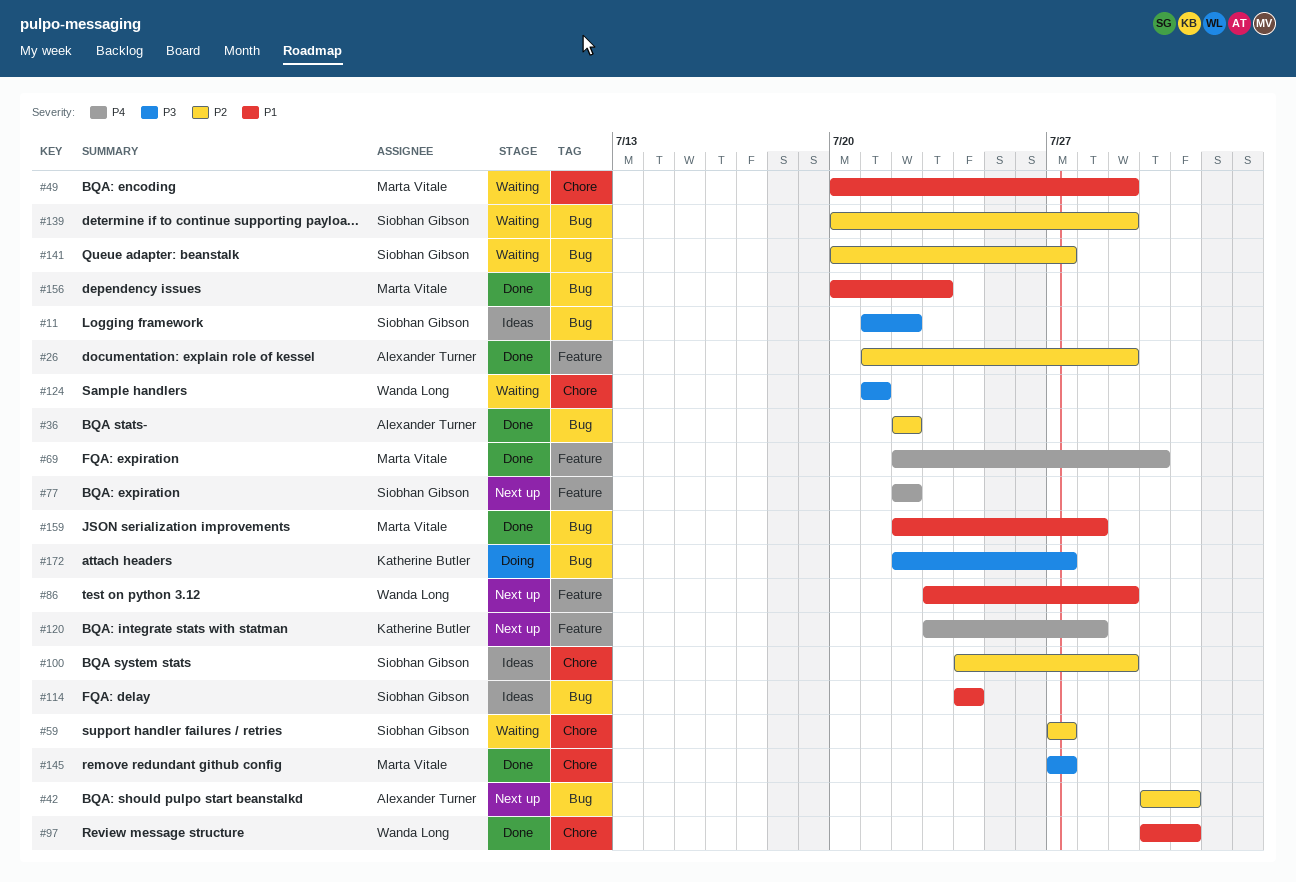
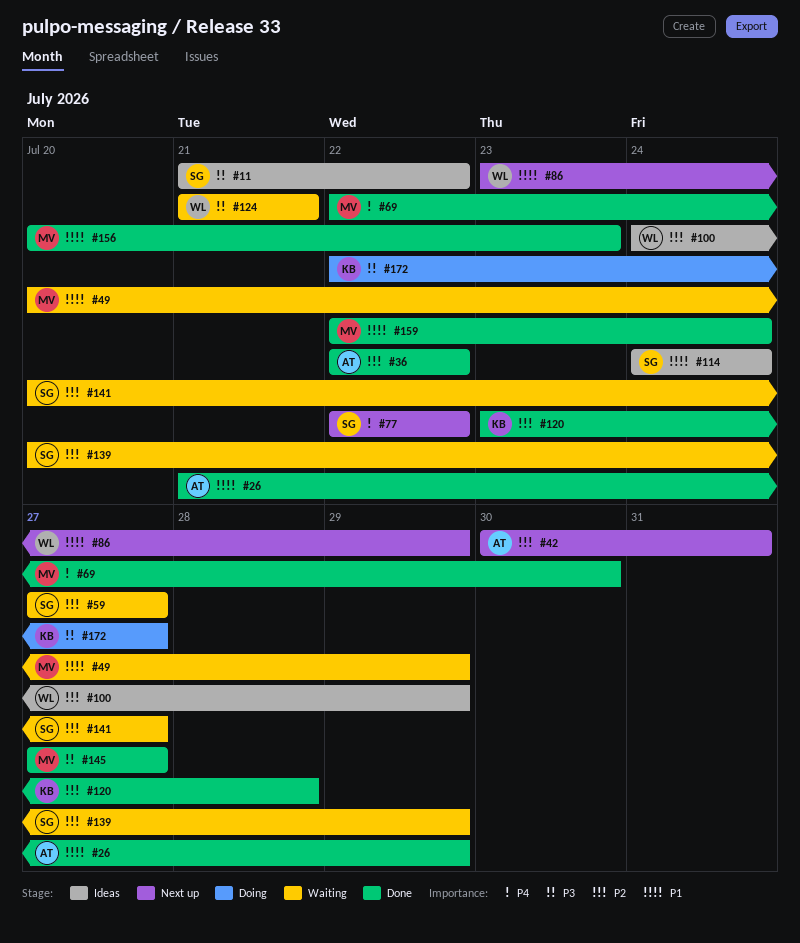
#26, priority: P2 -> P1
#97: present -> none
#100, owner: Siobhan Gibson -> Wanda Long
#120, status: Next up -> Done
#120, priority: P4 -> P2
#159, due: Jul 28 -> Jul 24

